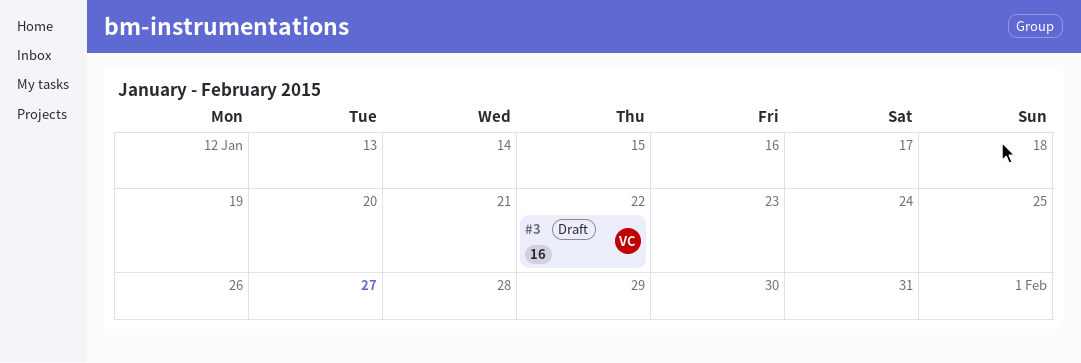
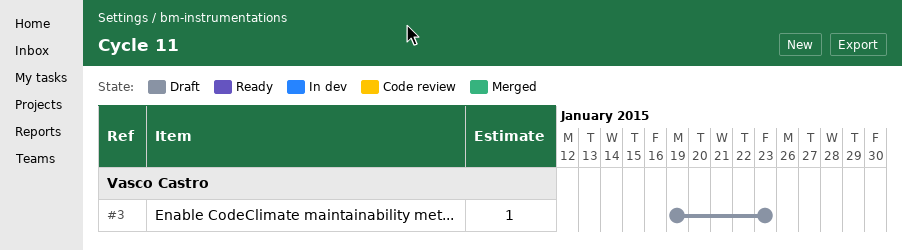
#3, estimate: 16 -> 1
#3, due: Jan 22 -> Jan 23

